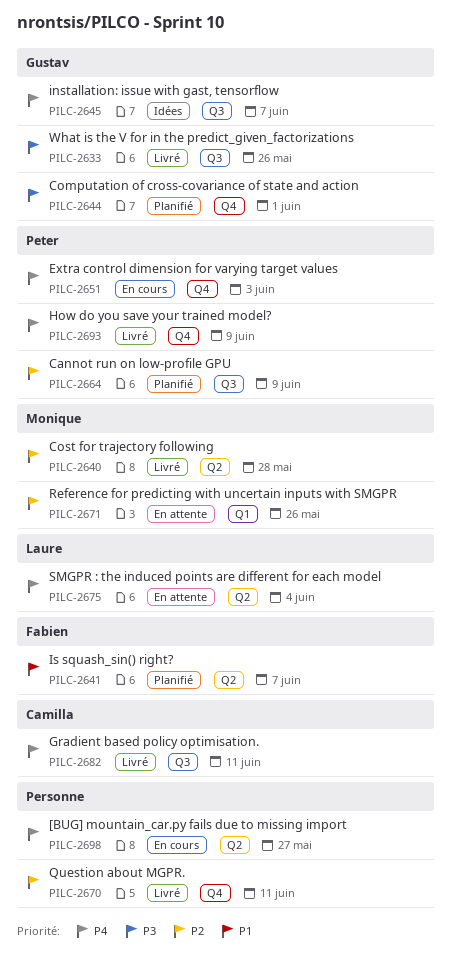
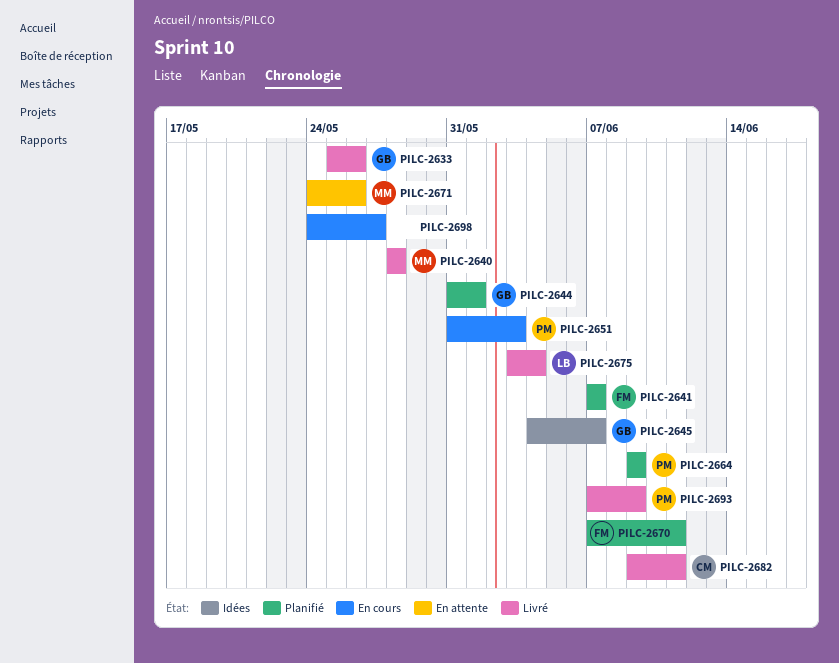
PILC-2670, status: Livré -> Planifié
PILC-2670, owner: none -> Fabien
PILC-2675, status: En attente -> Livré

